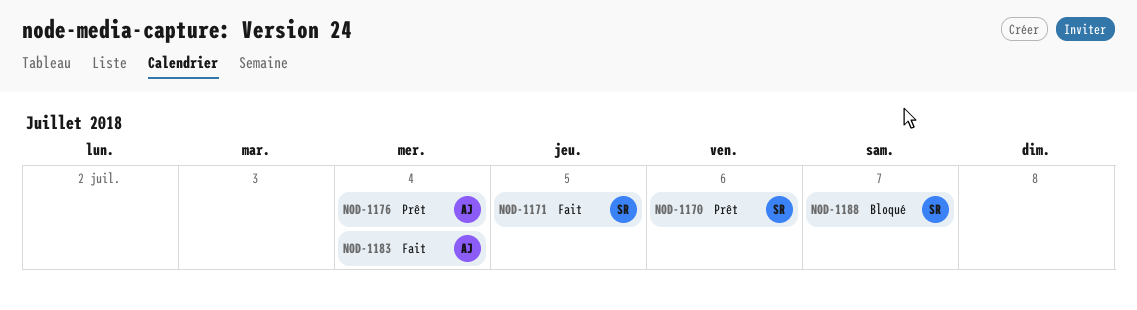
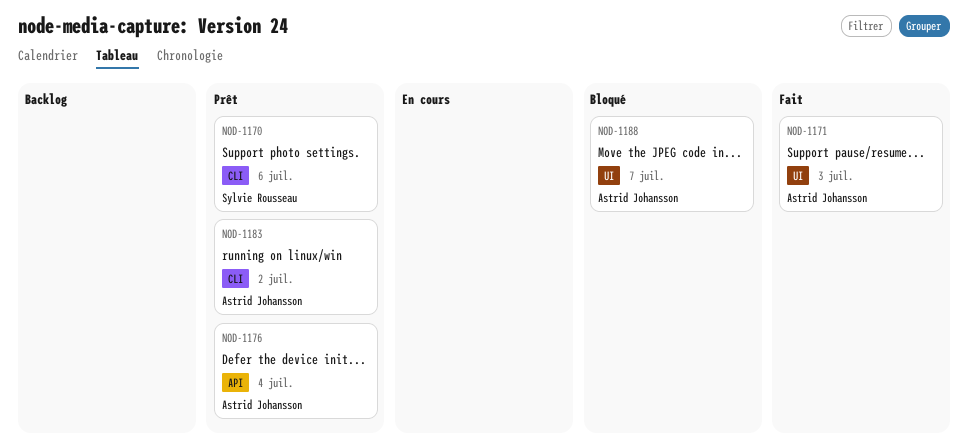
NOD-1171, owner: Sylvie Rousseau -> Astrid Johansson
NOD-1171, day: Jul 5 -> Jul 3
NOD-1183, status: Fait -> Prêt
NOD-1183, day: Jul 4 -> Jul 2
NOD-1188, owner: Sylvie Rousseau -> Astrid Johansson

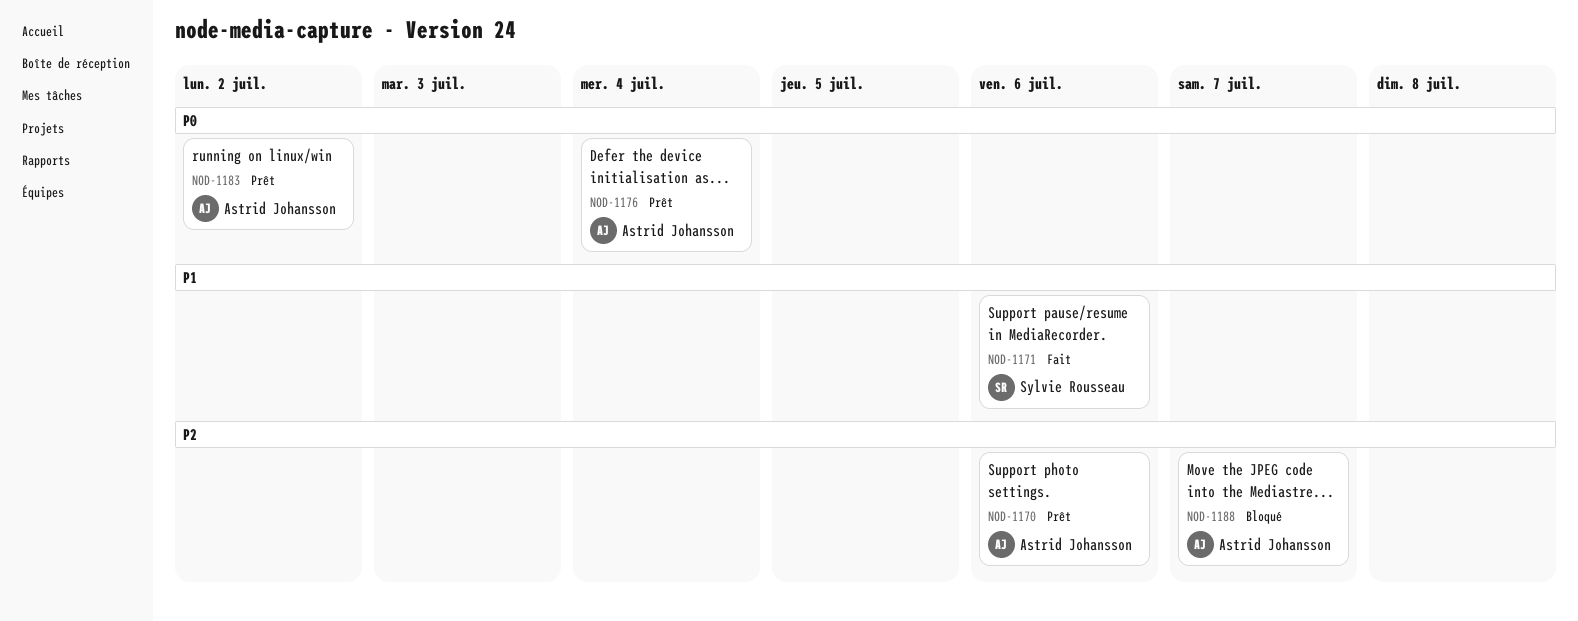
NOD-1170, owner: Sylvie Rousseau -> Astrid Johansson
NOD-1171, owner: Astrid Johansson -> Sylvie Rousseau
NOD-1171, day: Jul 3 -> Jul 6

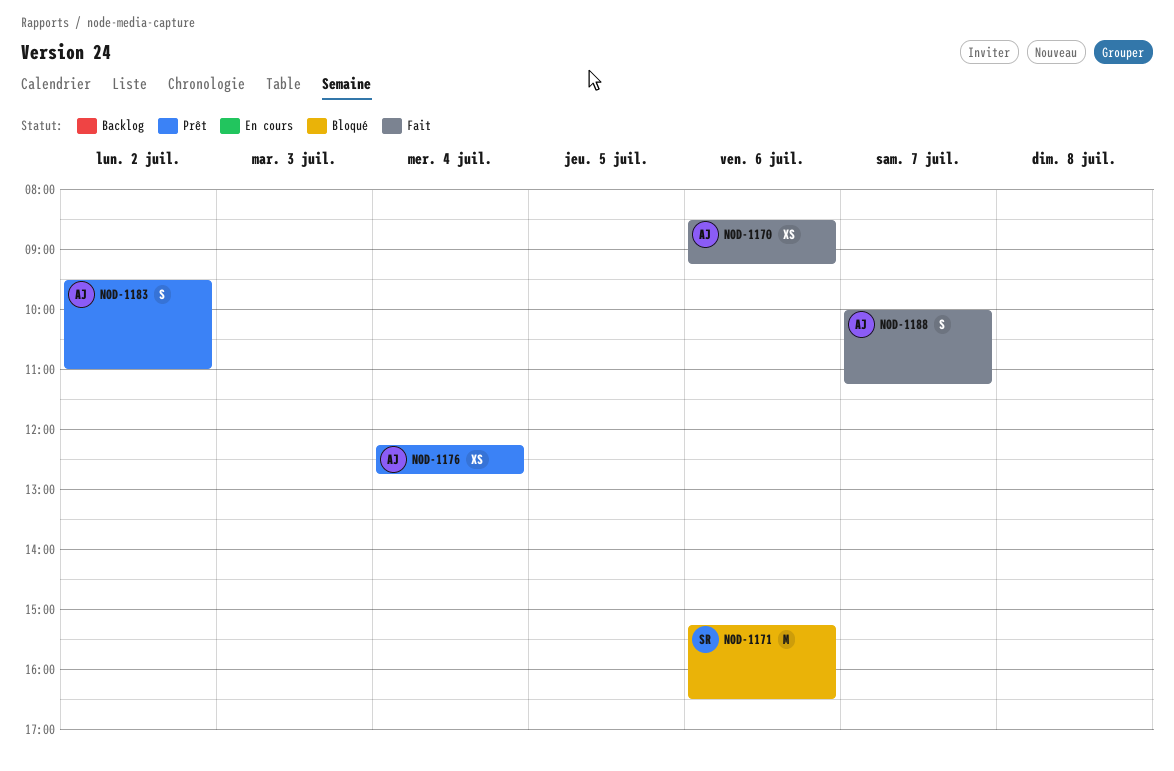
NOD-1170, status: Prêt -> Fait
NOD-1171, status: Fait -> Bloqué
NOD-1188, status: Bloqué -> Fait

